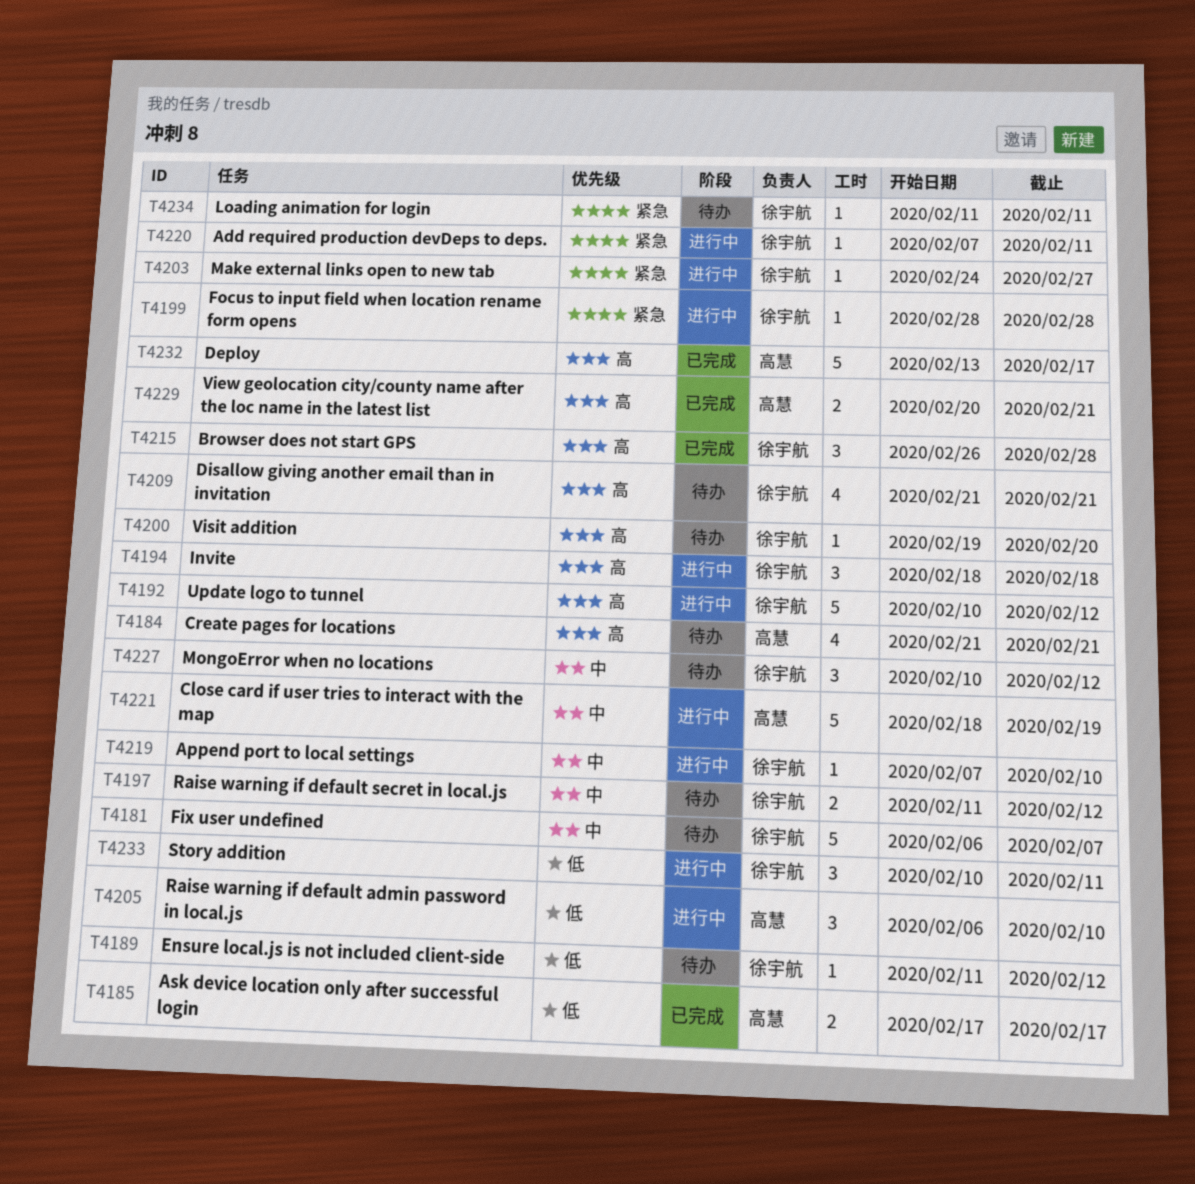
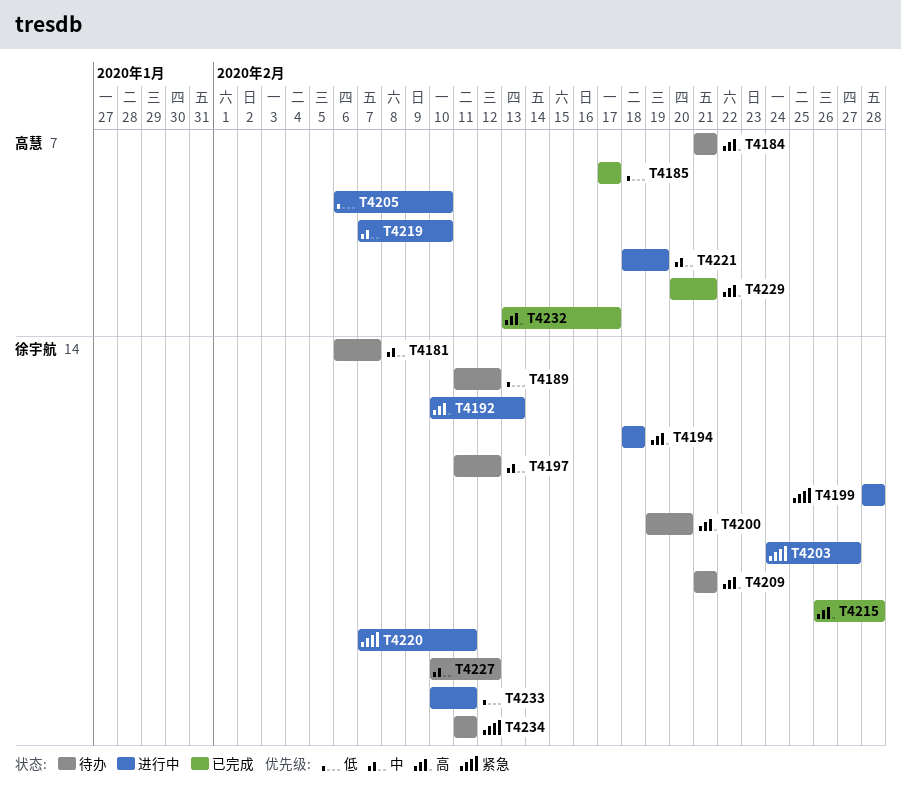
T4192, due: Feb 12 -> Feb 13
T4219, owner: 徐宇航 -> 高慧

